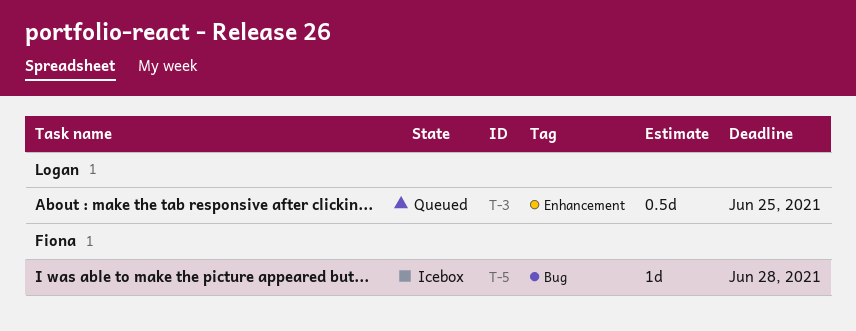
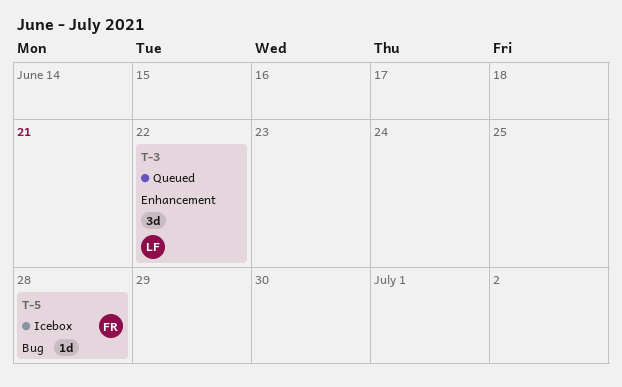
T-3, estimate: 0.5d -> 3d
T-3, due: Jun 25 -> Jun 22

